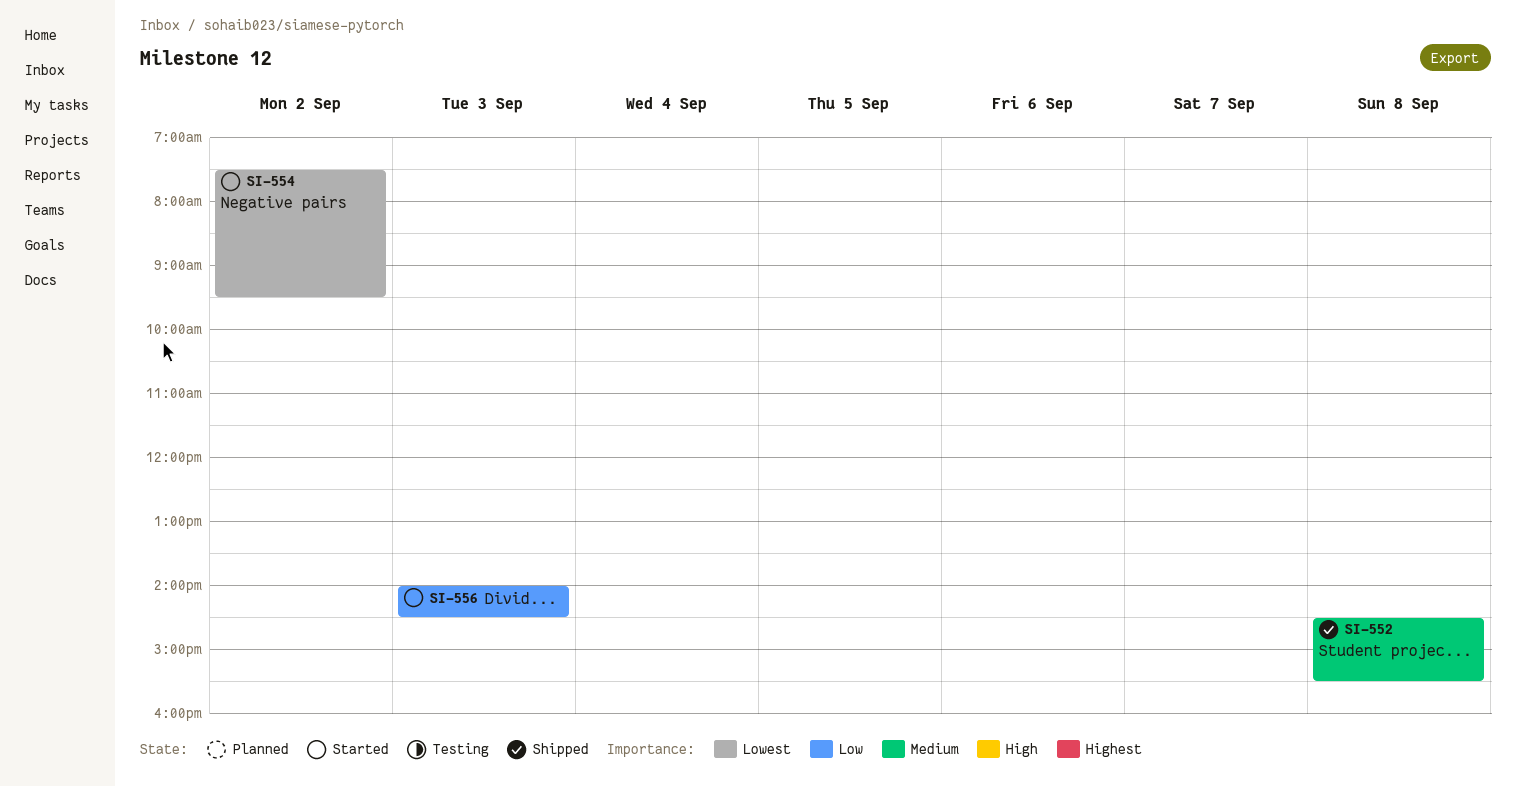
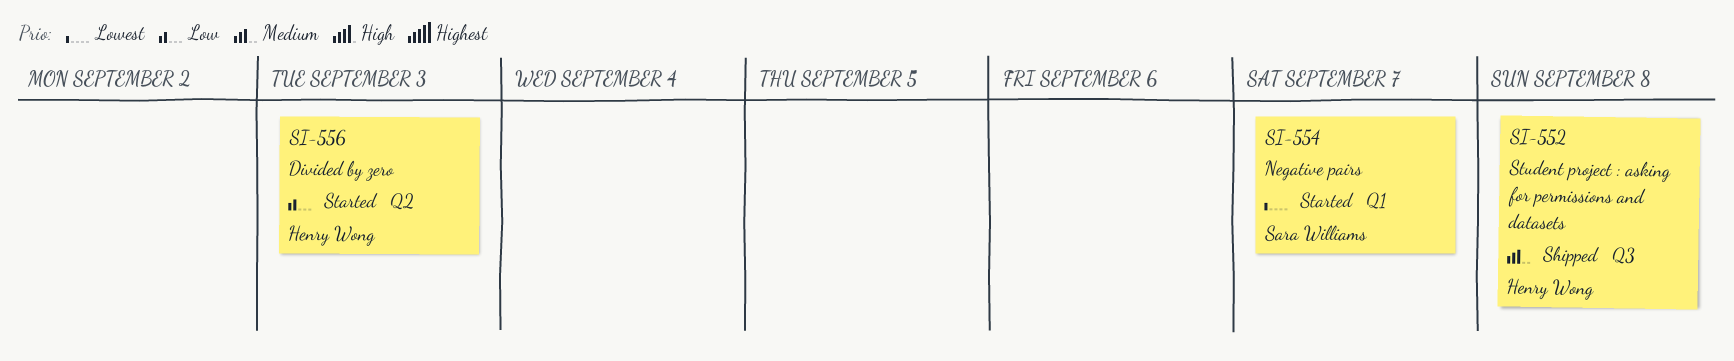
SI-554, day: Sep 2 -> Sep 7

